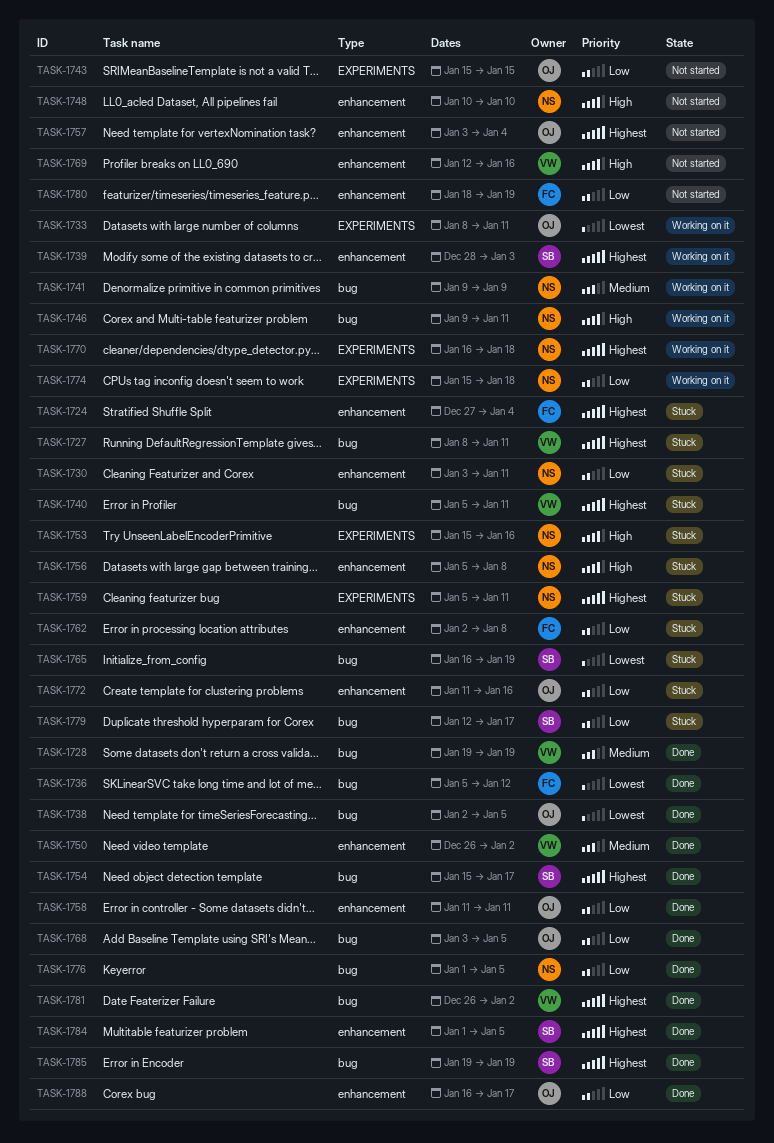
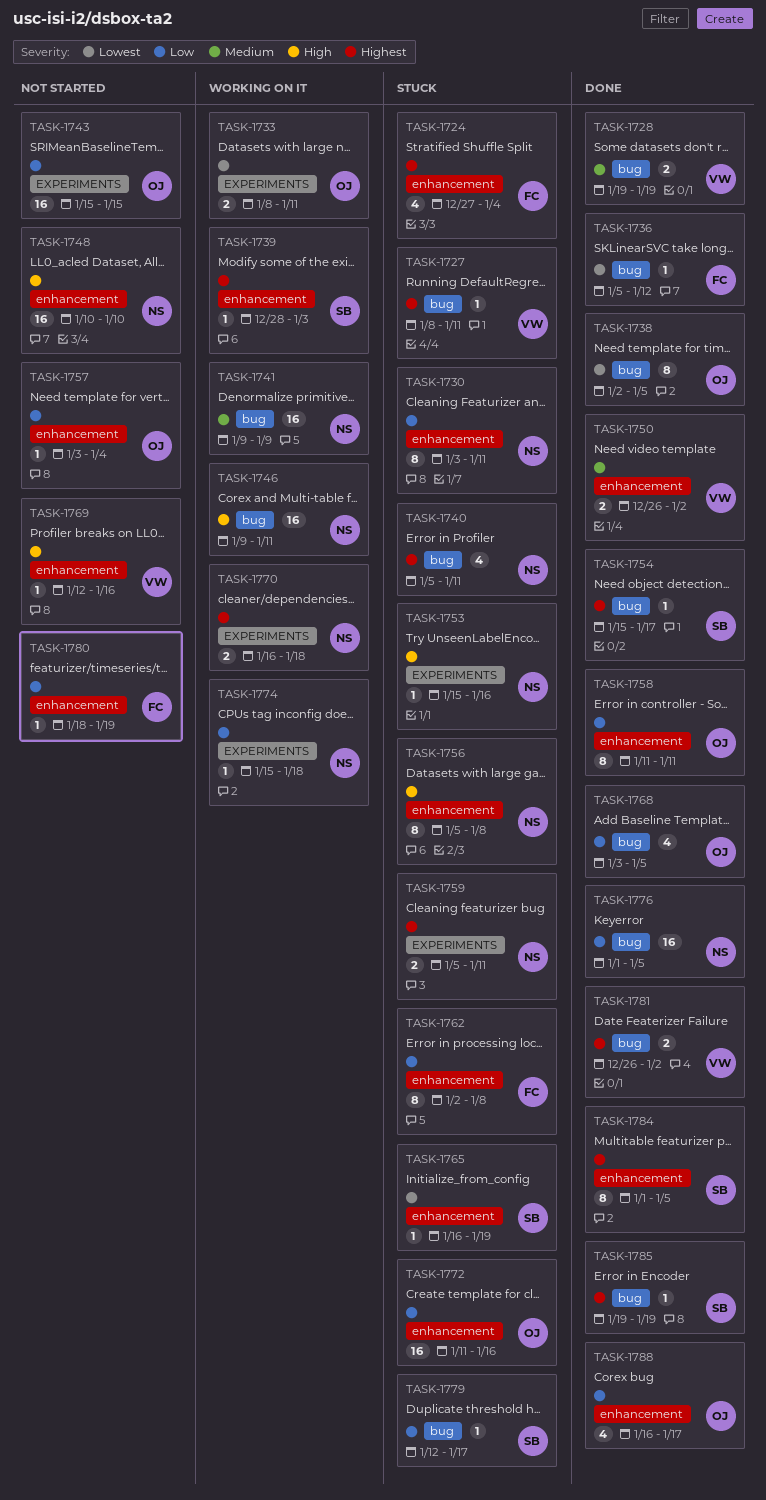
TASK-1740, owner: VW -> NS
TASK-1757, priority: Highest -> Low
TASK-1765, label: bug -> enhancement

